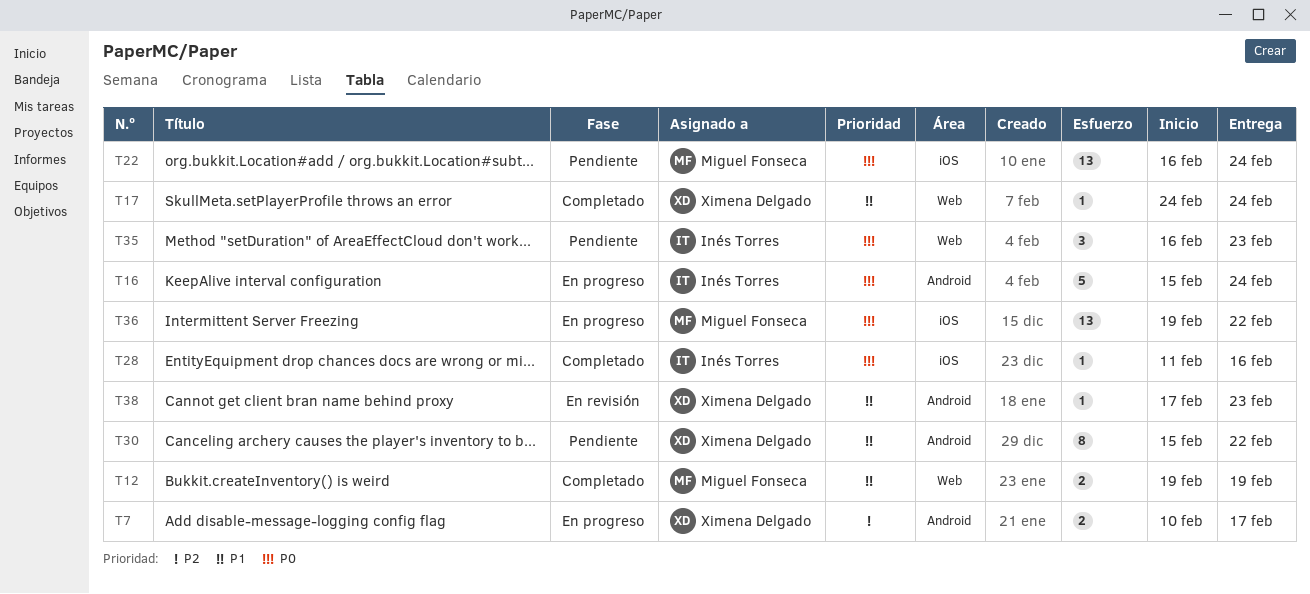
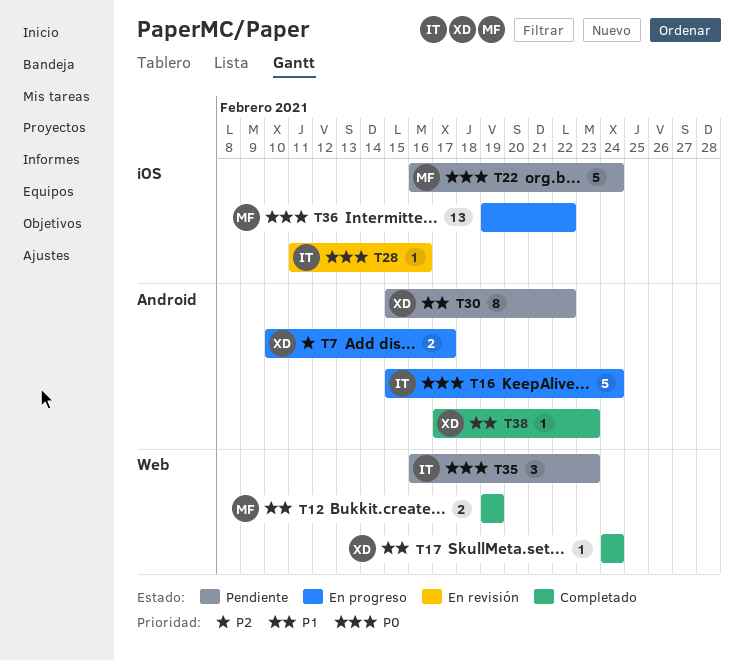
T22, estimate: 13 -> 5
T28, status: Completado -> En revisión
T38, status: En revisión -> Completado

